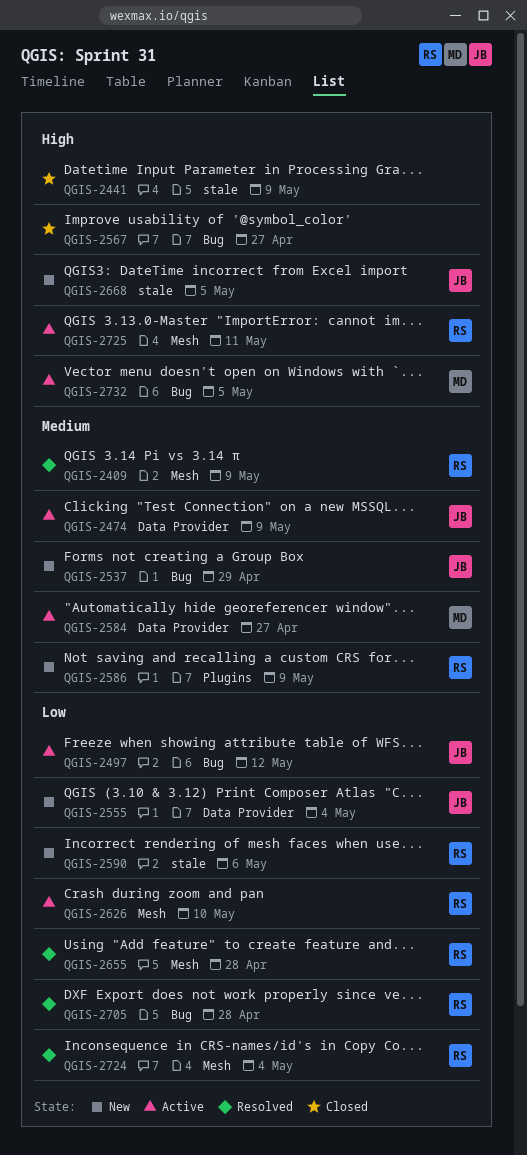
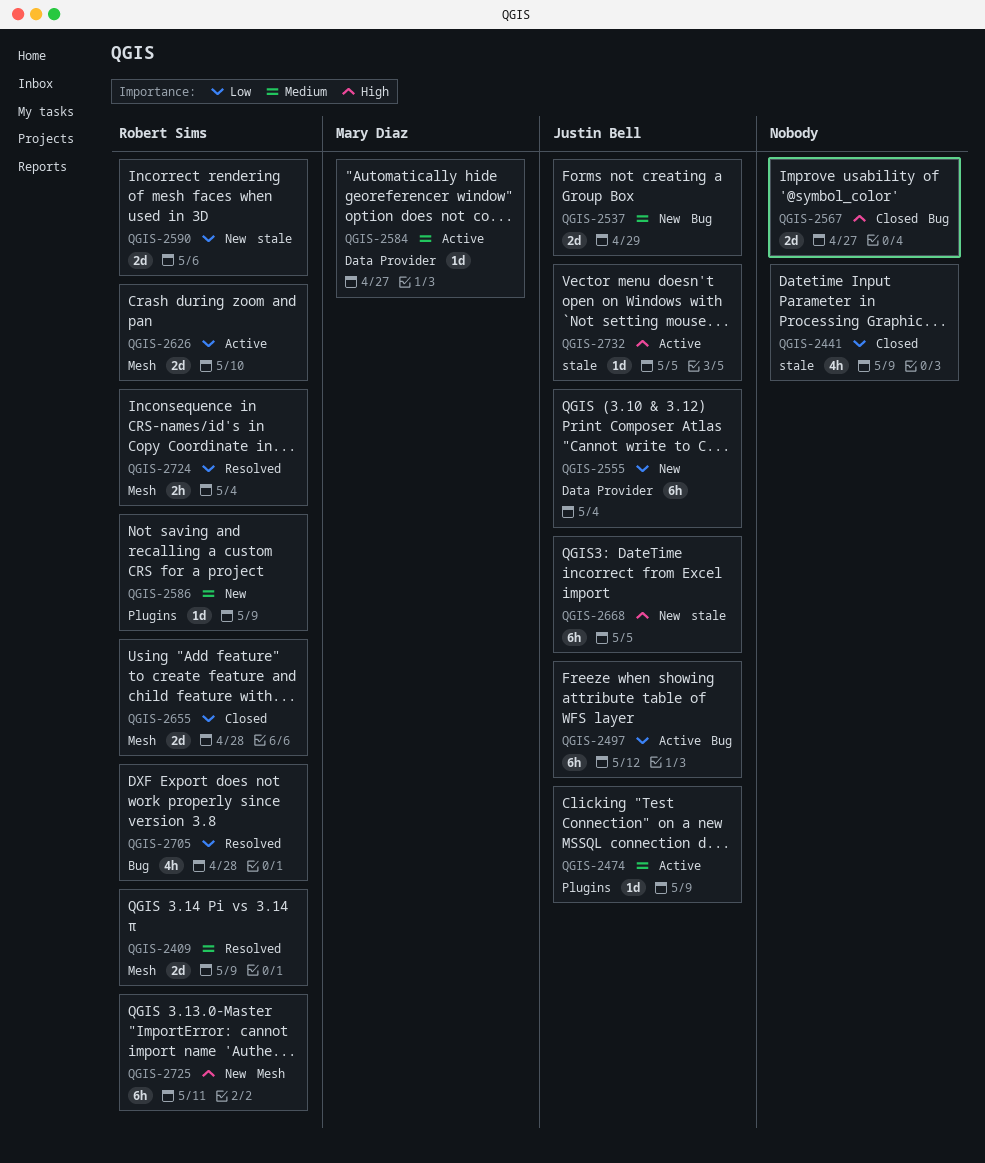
QGIS-2441, priority: High -> Low
QGIS-2474, label: Data Provider -> Plugins
QGIS-2655, status: Resolved -> Closed
QGIS-2725, status: Active -> New
QGIS-2732, owner: Mary Diaz -> Justin Bell
QGIS-2732, label: Bug -> stale

